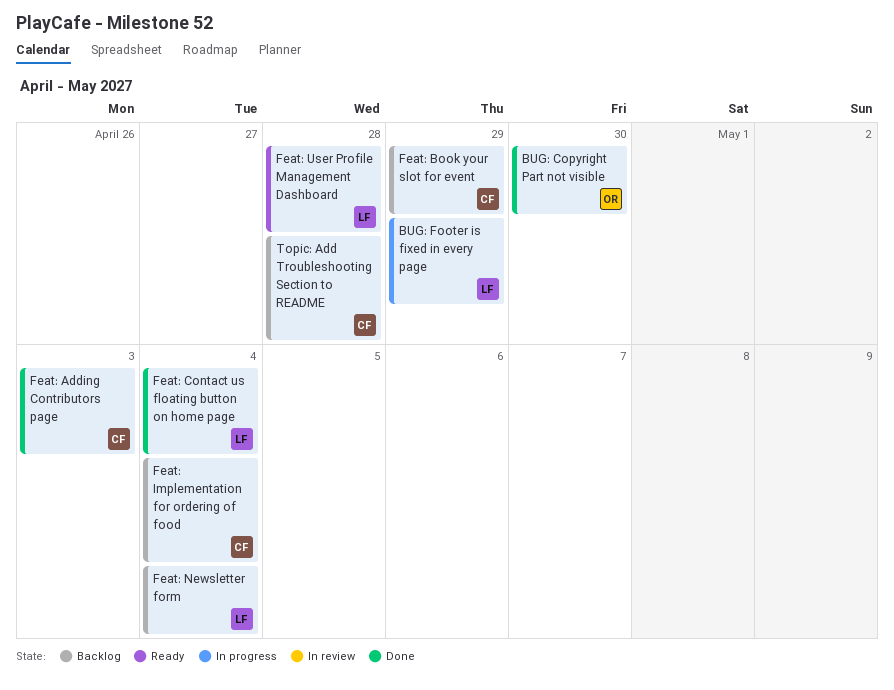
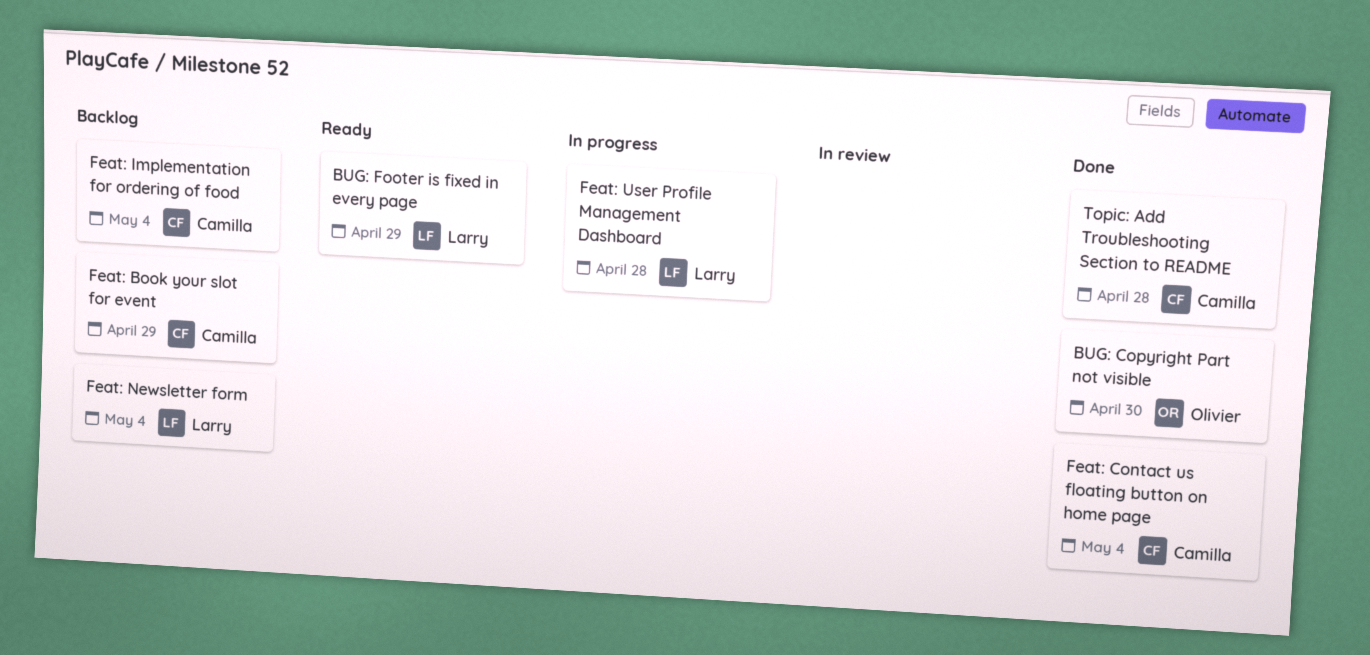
BUG: Footer is fixed in every page, status: In progress -> Ready
Feat: Adding Contributors page: present -> none
Feat: Contact us floating button on home page, owner: Larry -> Camilla
Feat: User Profile Management Dashboard, status: Ready -> In progress
Topic: Add Troubleshooting Section to README, status: Backlog -> Done

